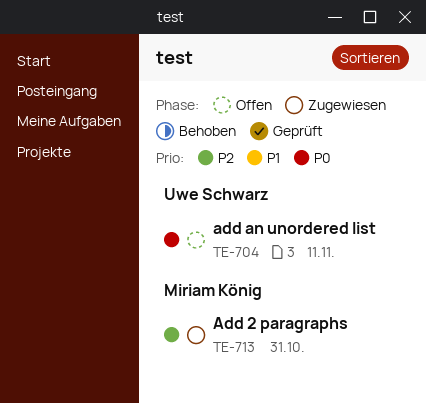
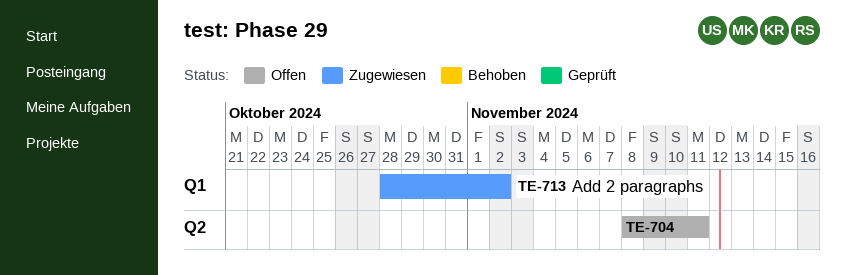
TE-713, due: Oct 31 -> Nov 2

